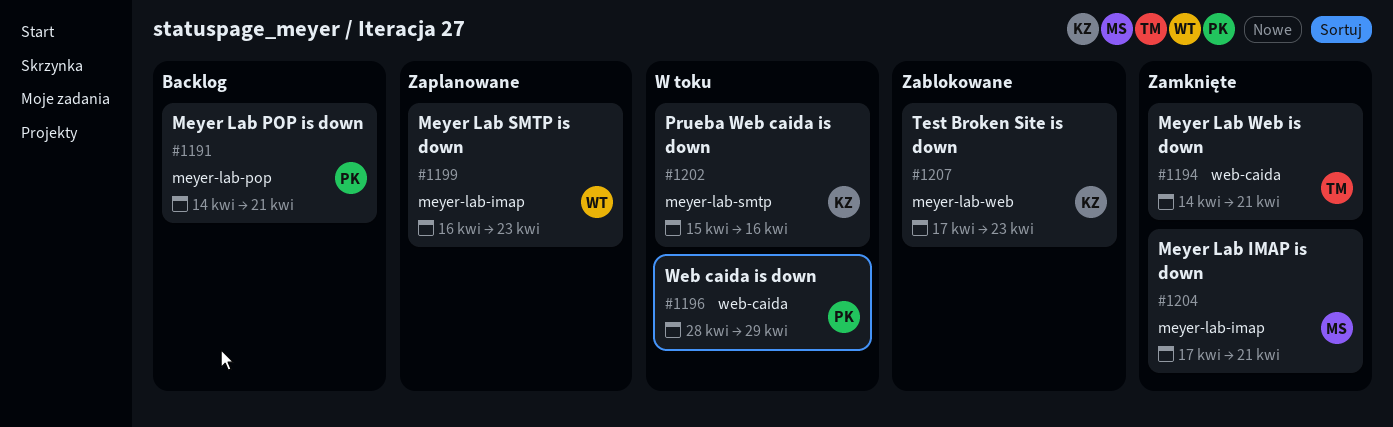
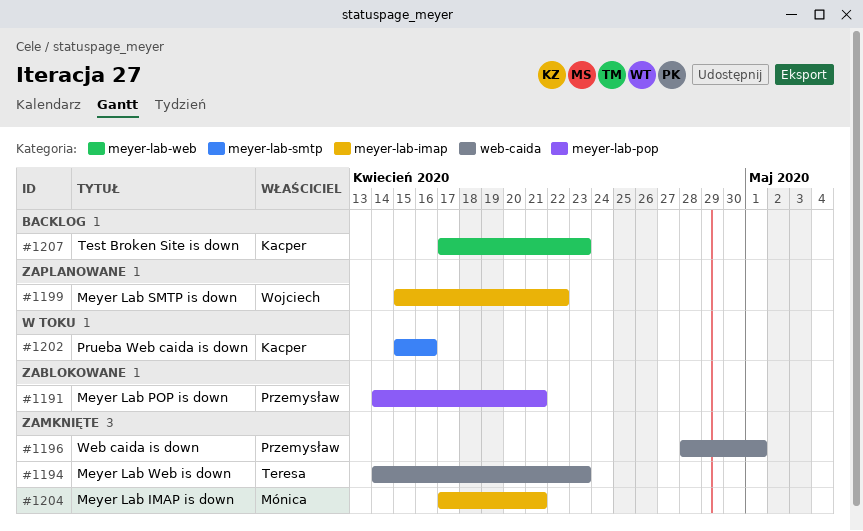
#1191, status: Backlog -> Zablokowane
#1194, due: Apr 21 -> Apr 23
#1196, status: W toku -> Zamknięte
#1196, due: Apr 29 -> May 1
#1199, start: Apr 16 -> Apr 15
#1199, due: Apr 23 -> Apr 22
#1207, status: Zablokowane -> Backlog

